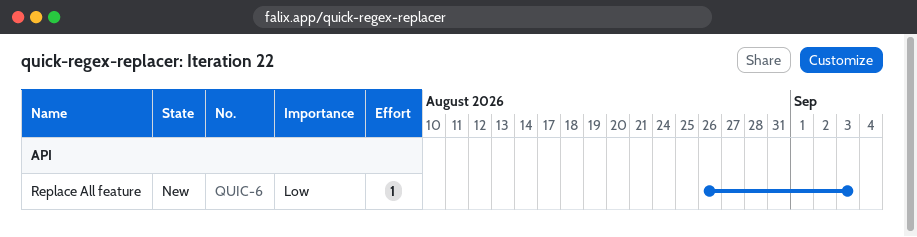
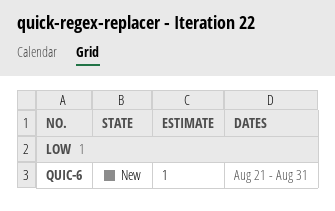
QUIC-6, start: Aug 26 -> Aug 21
QUIC-6, due: Sep 3 -> Aug 31

